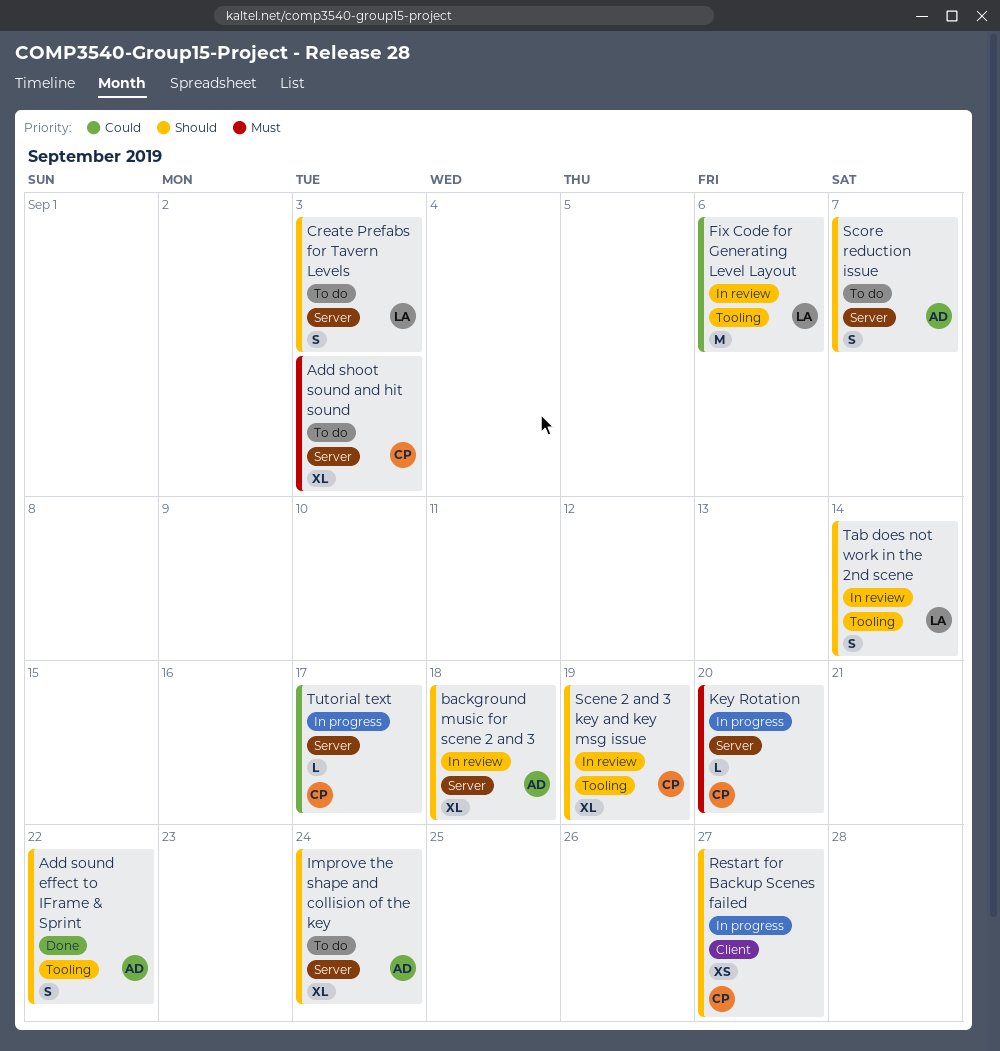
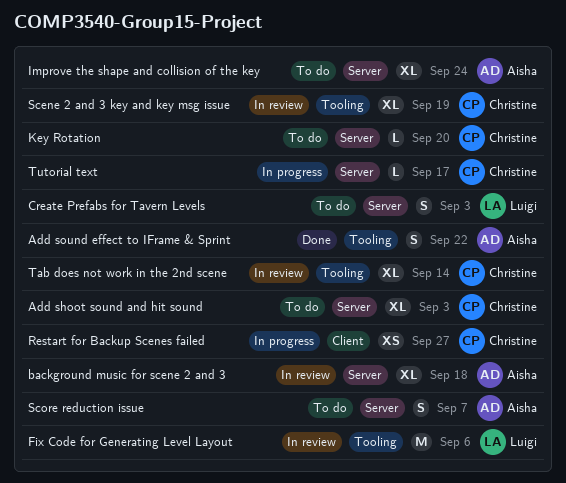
Key Rotation, status: In progress -> To do
Tab does not work in the 2nd scene, owner: Luigi -> Christine
Tab does not work in the 2nd scene, estimate: S -> XL

